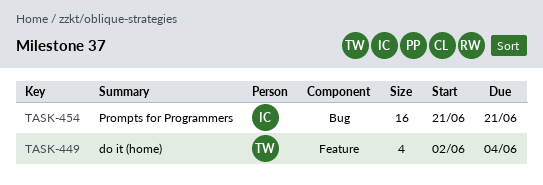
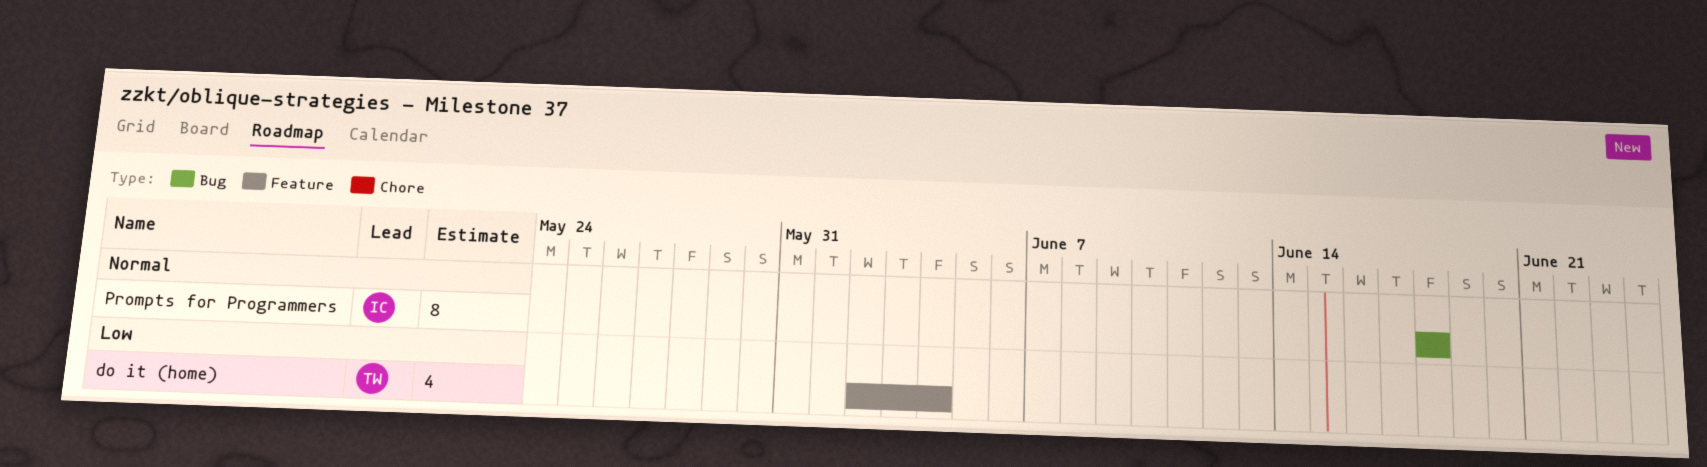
Prompts for Programmers, estimate: 16 -> 8
Prompts for Programmers, start: Jun 21 -> Jun 18
Prompts for Programmers, due: Jun 21 -> Jun 18

